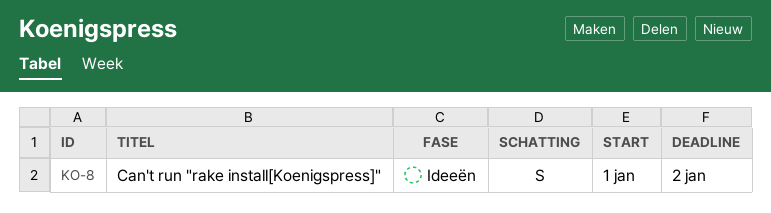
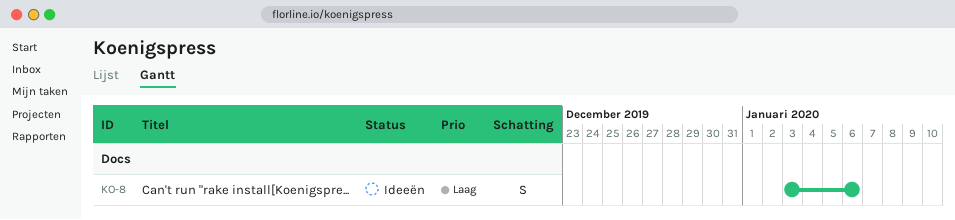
KO-8, start: Jan 1 -> Jan 3
KO-8, due: Jan 2 -> Jan 6

